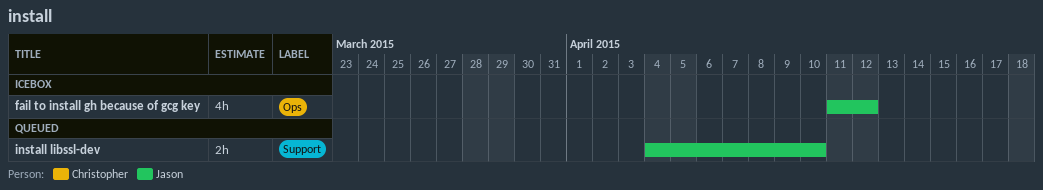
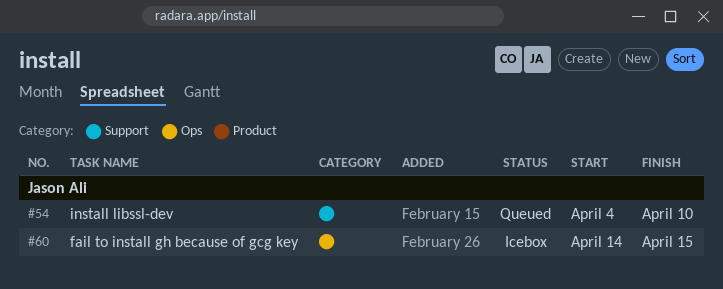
fail to install gh because of gcg key, start: Apr 11 -> Apr 14
fail to install gh because of gcg key, due: Apr 12 -> Apr 15

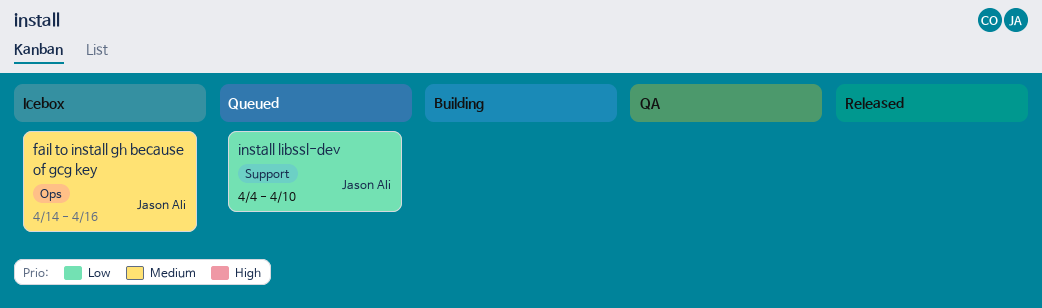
fail to install gh because of gcg key, due: Apr 15 -> Apr 16

